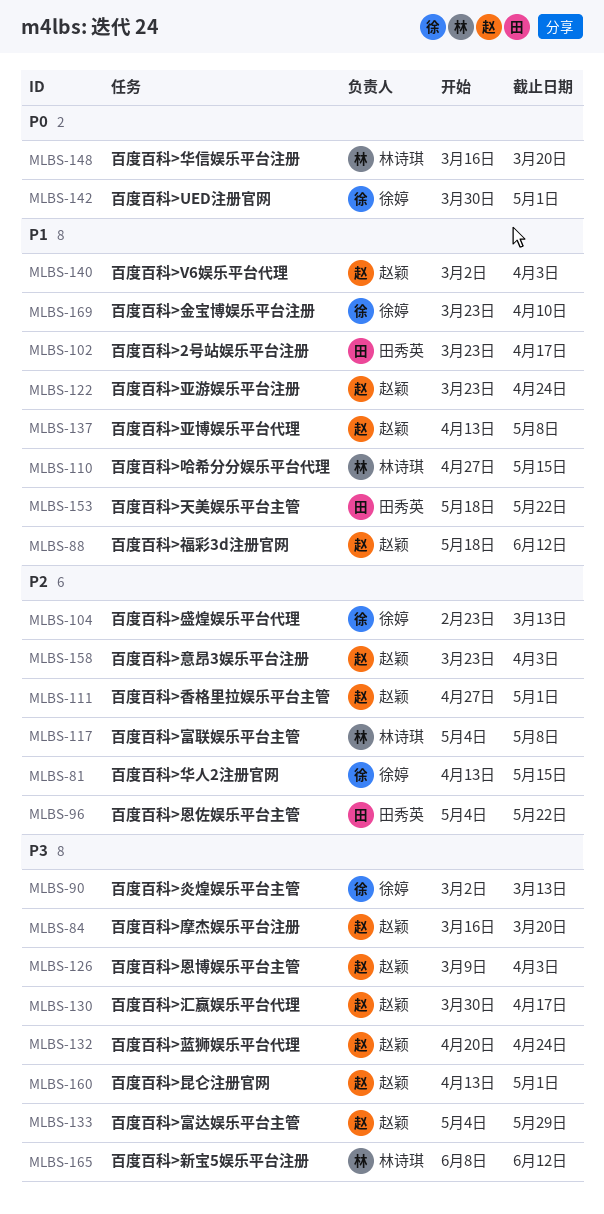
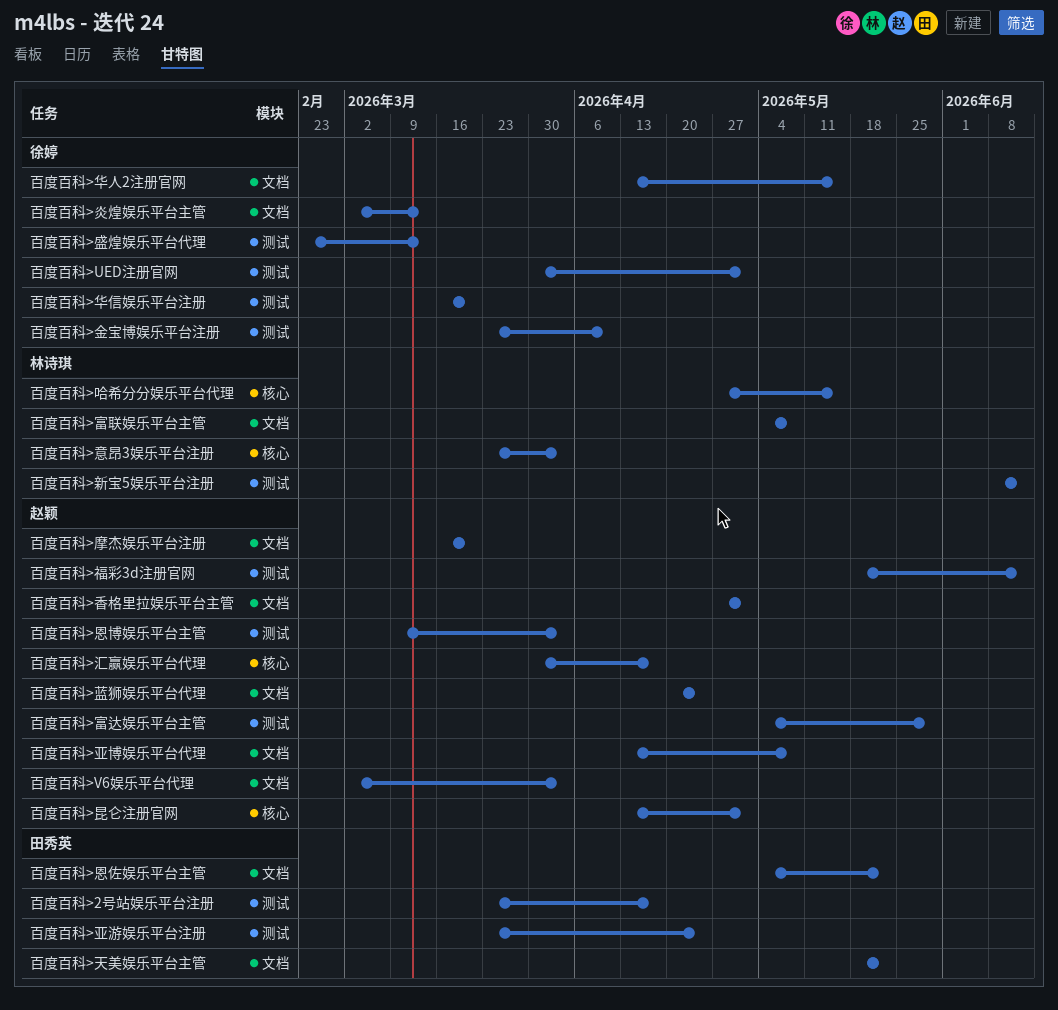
百度百科>亚游娱乐平台注册, owner: 赵颖 -> 田秀英
百度百科>华信娱乐平台注册, owner: 林诗琪 -> 徐婷
百度百科>意昂3娱乐平台注册, owner: 赵颖 -> 林诗琪

